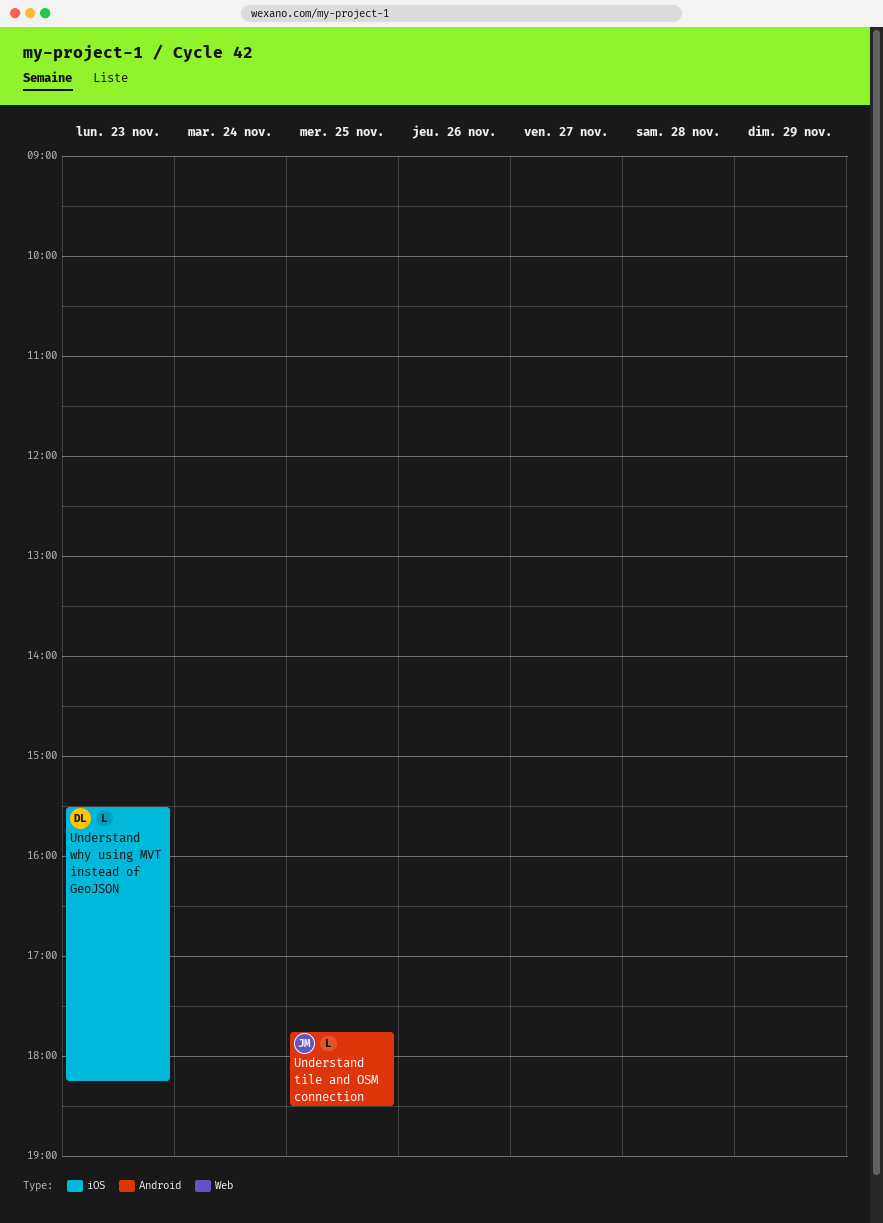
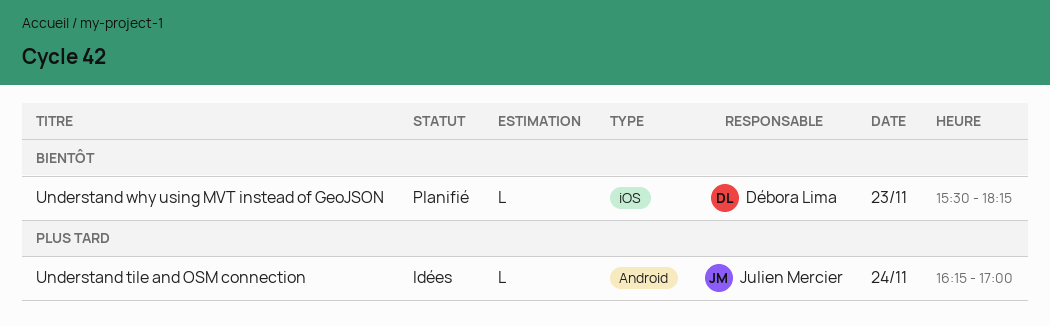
Understand tile and OSM connection, day: Nov 25 -> Nov 24
Understand tile and OSM connection, begins: 17:45 -> 16:15
Understand tile and OSM connection, ends: 18:30 -> 17:00

